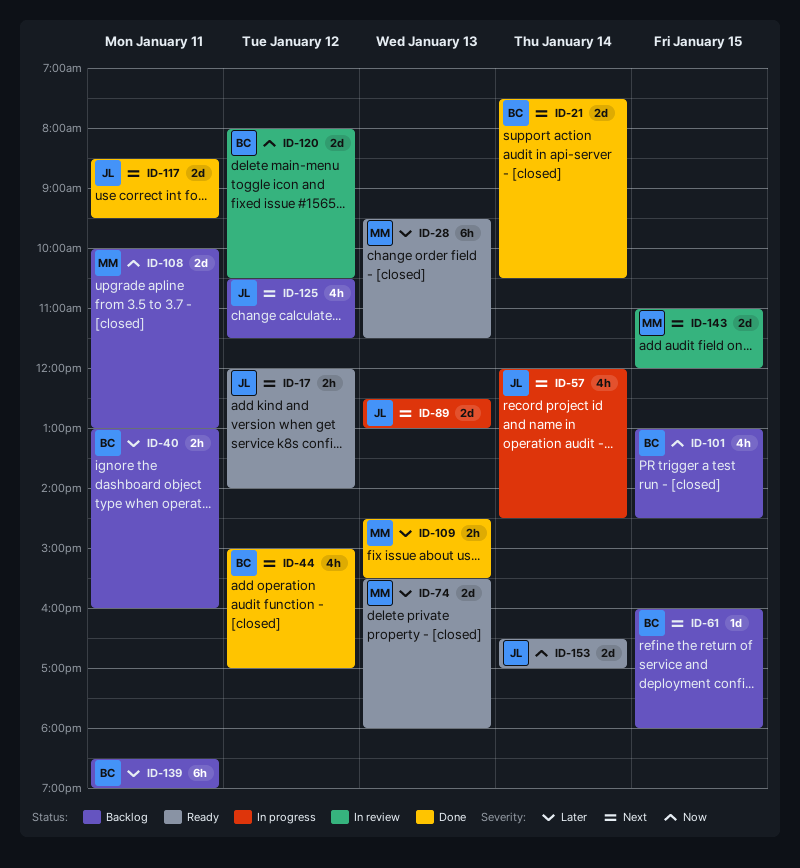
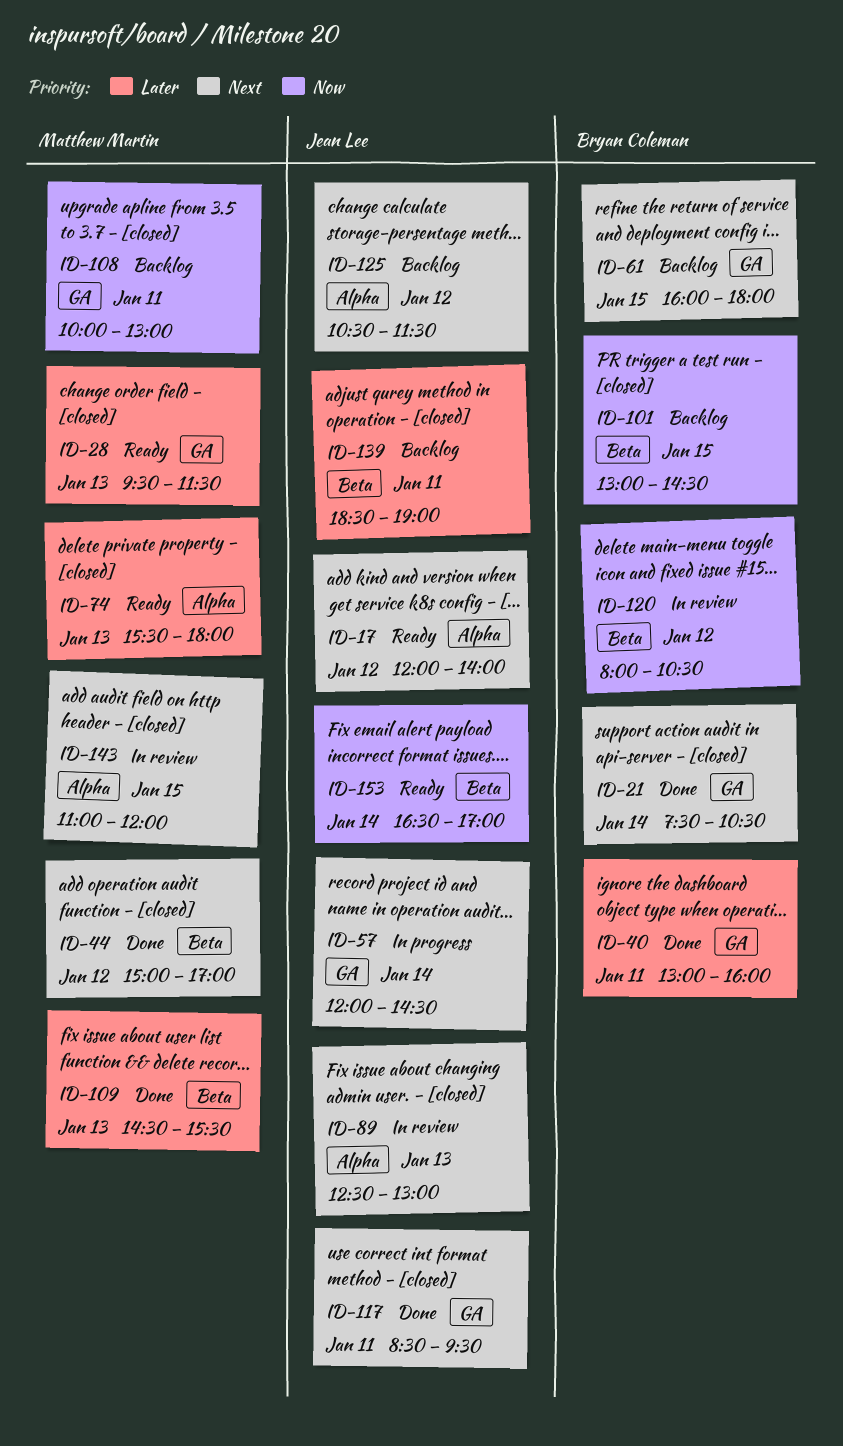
ID-40, status: Backlog -> Done
ID-44, owner: Bryan Coleman -> Matthew Martin
ID-89, status: In progress -> In review
ID-139, owner: Bryan Coleman -> Jean Lee

